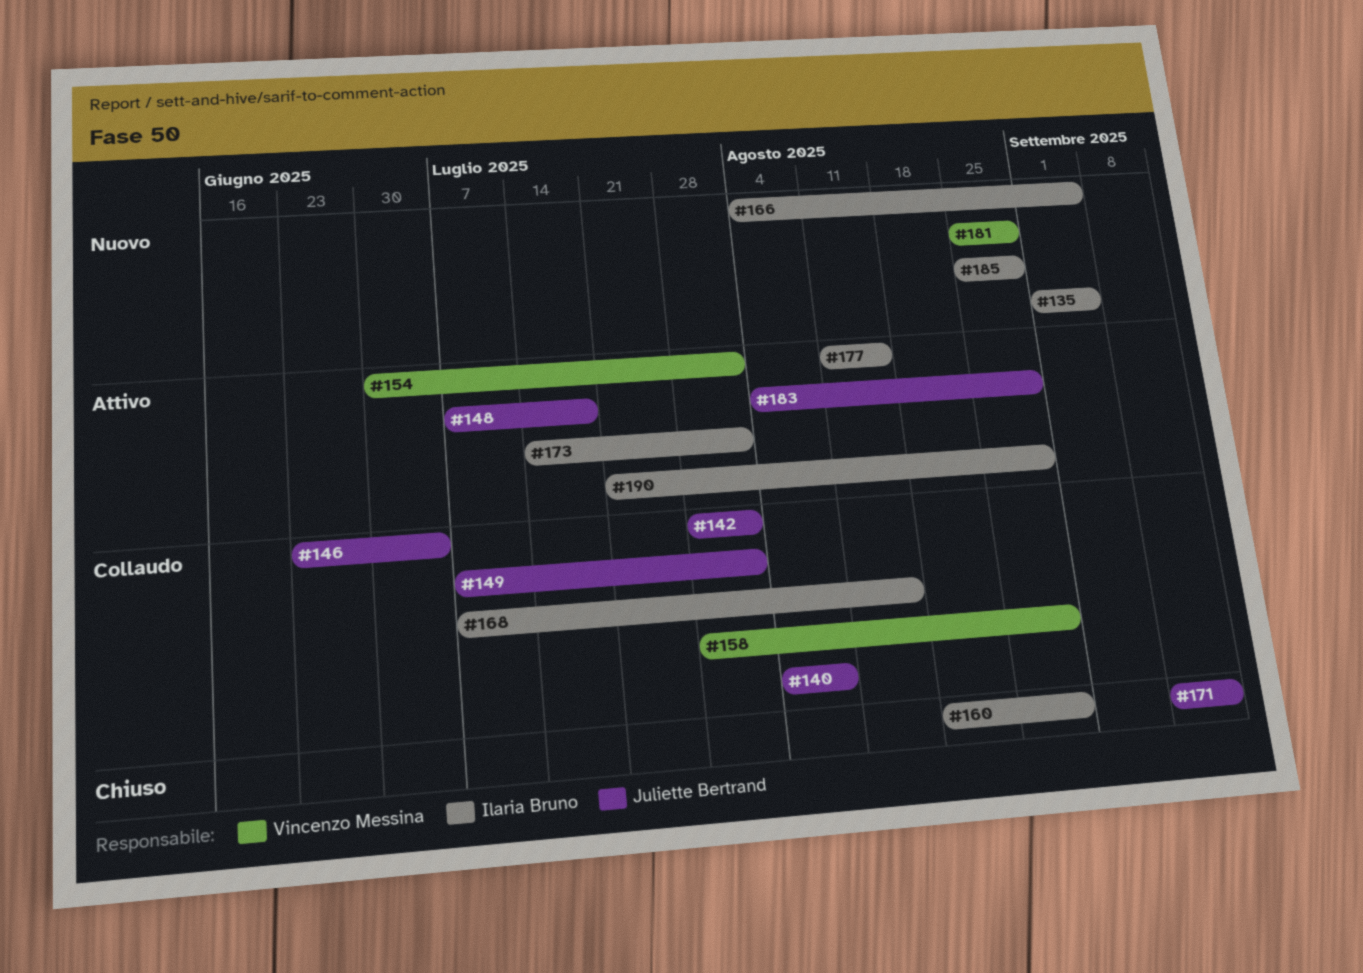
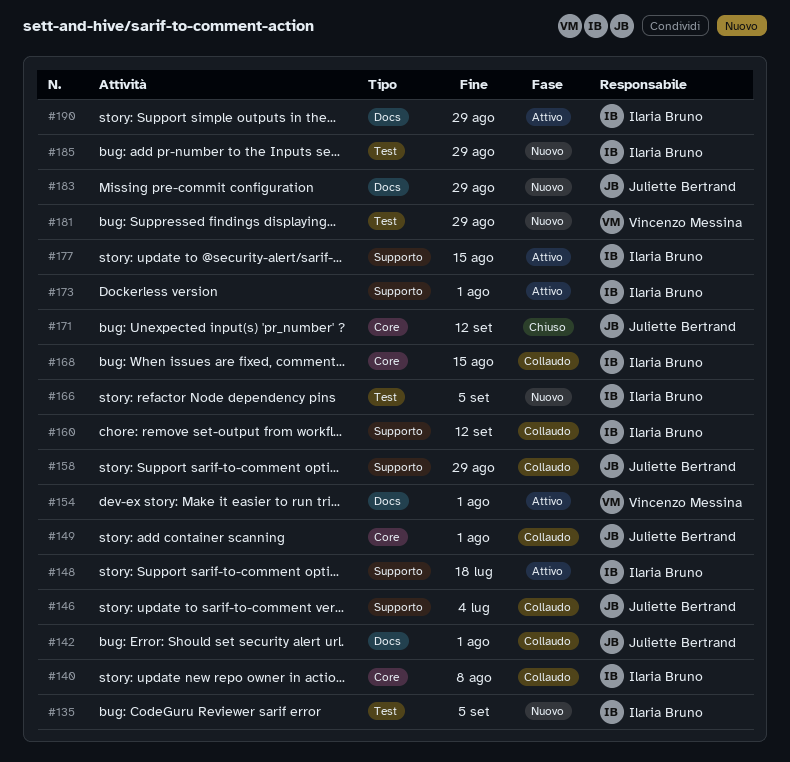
#140, owner: Juliette Bertrand -> Ilaria Bruno
#148, owner: Juliette Bertrand -> Ilaria Bruno
#158, owner: Vincenzo Messina -> Juliette Bertrand
#160, status: Chiuso -> Collaudo
#160, due: Aug 29 -> Sep 12
#183, status: Attivo -> Nuovo

